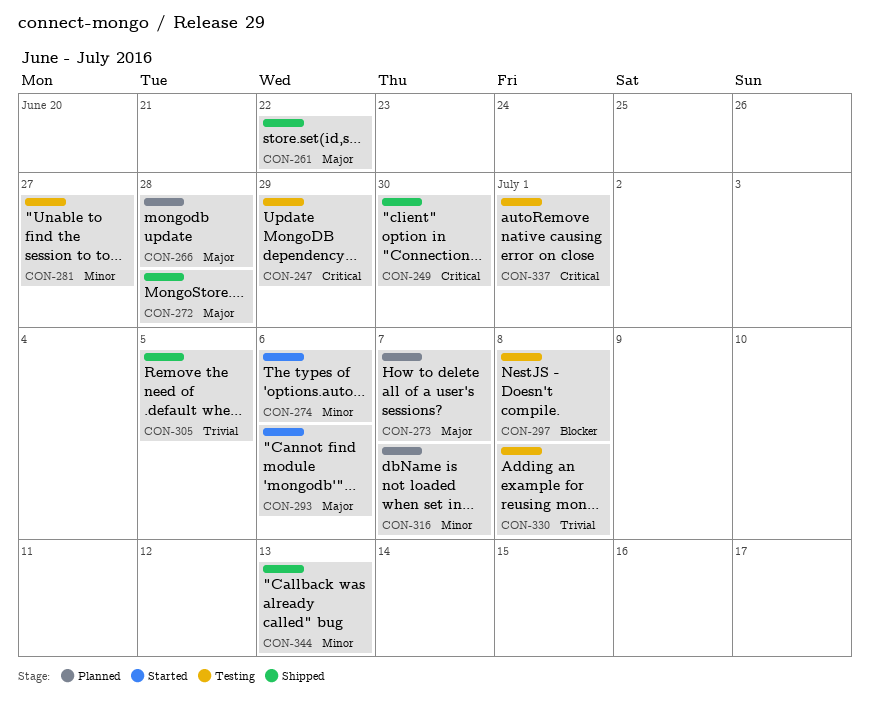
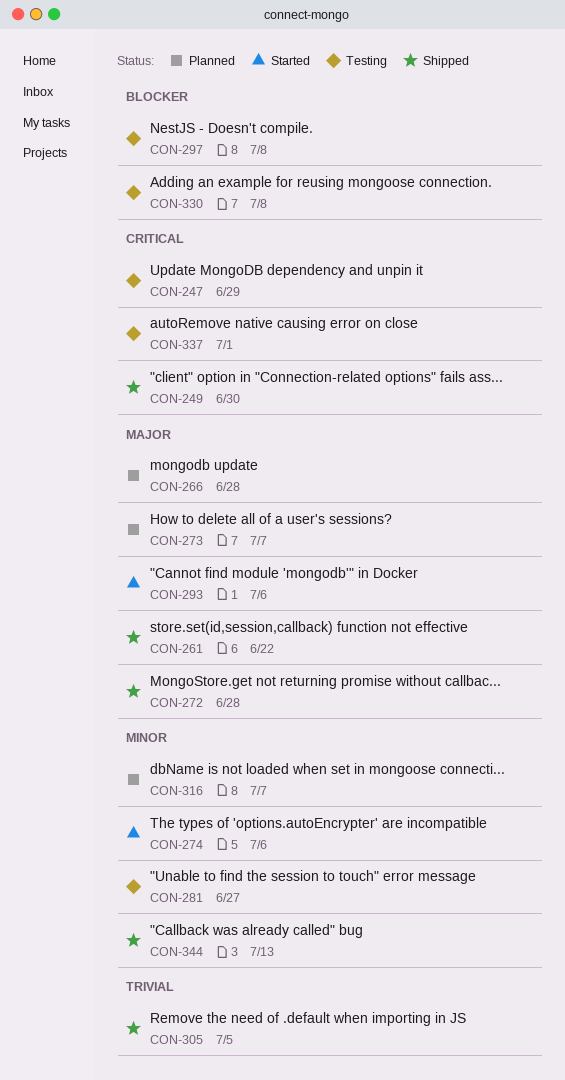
CON-330, priority: Trivial -> Blocker

